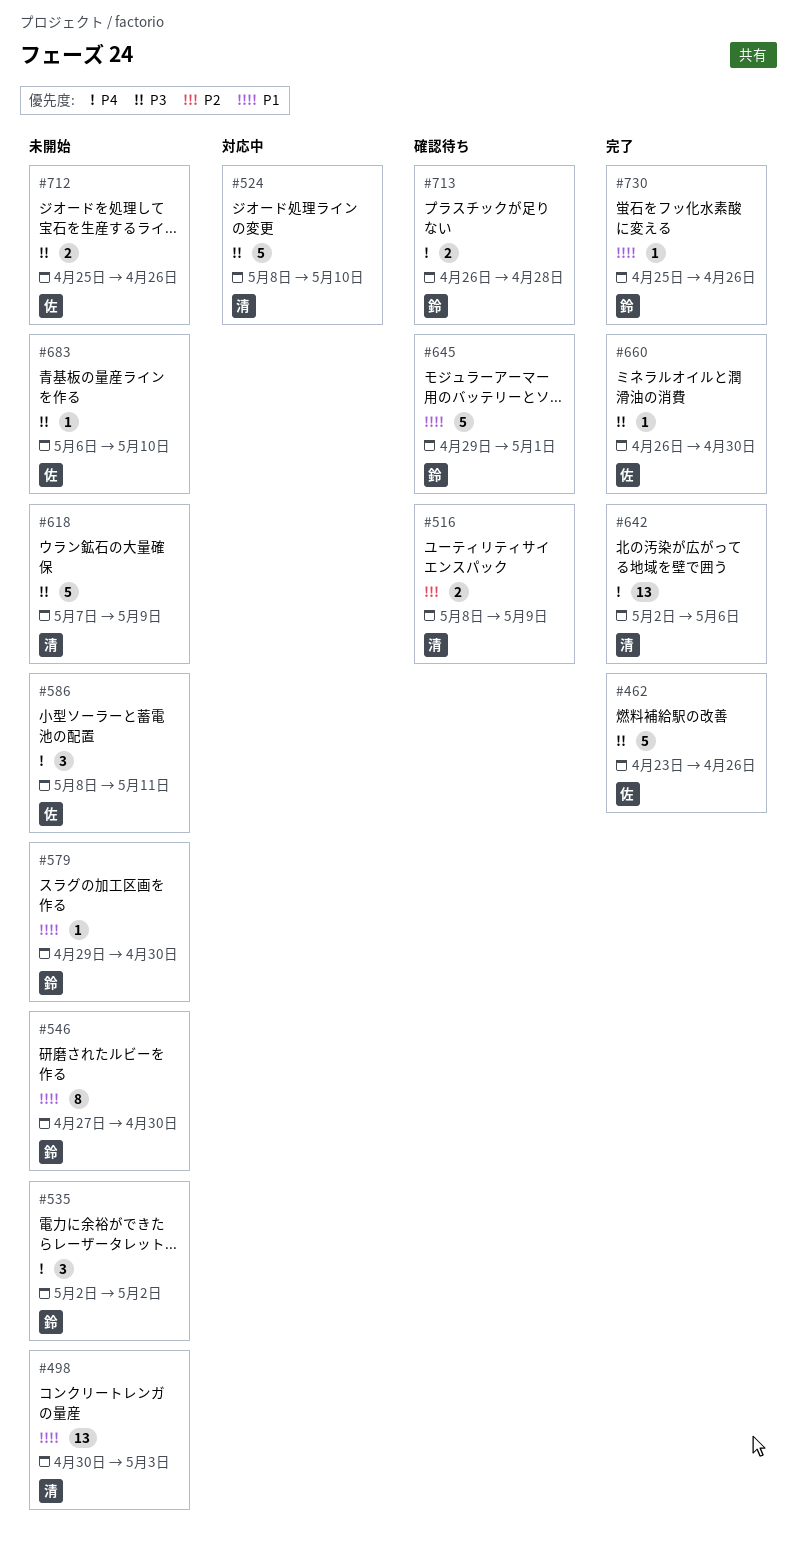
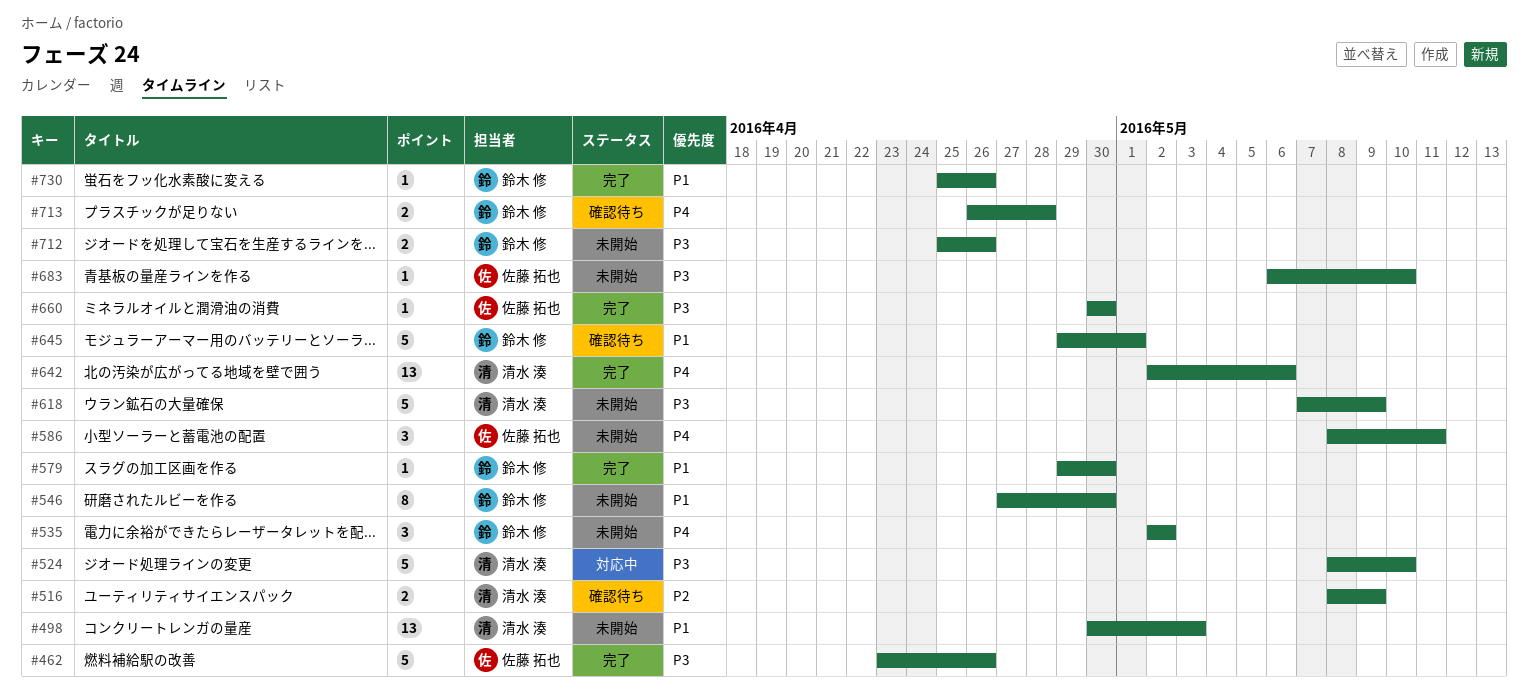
#579, status: 未開始 -> 完了
#660, start: Apr 26 -> Apr 30
#712, owner: 佐藤 拓也 -> 鈴木 修

